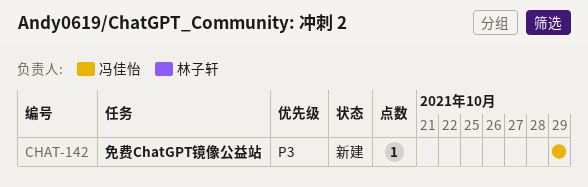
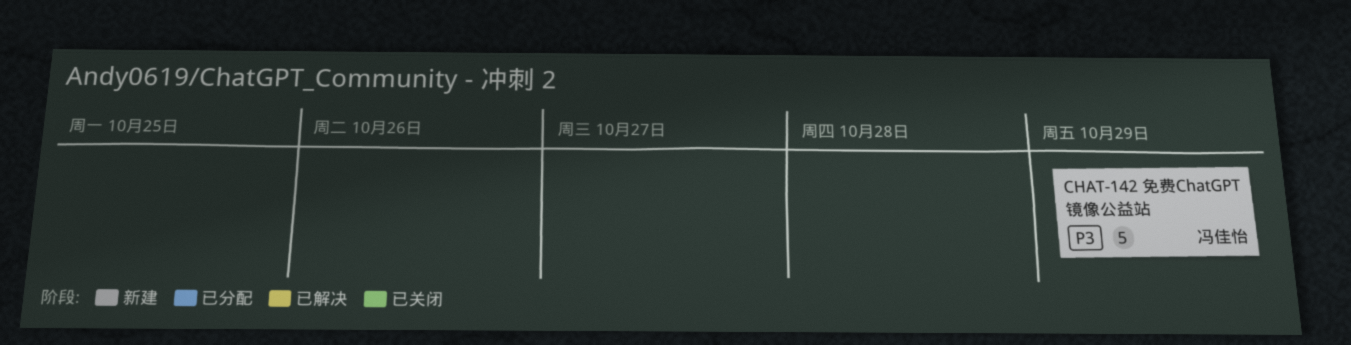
CHAT-142, estimate: 1 -> 5

